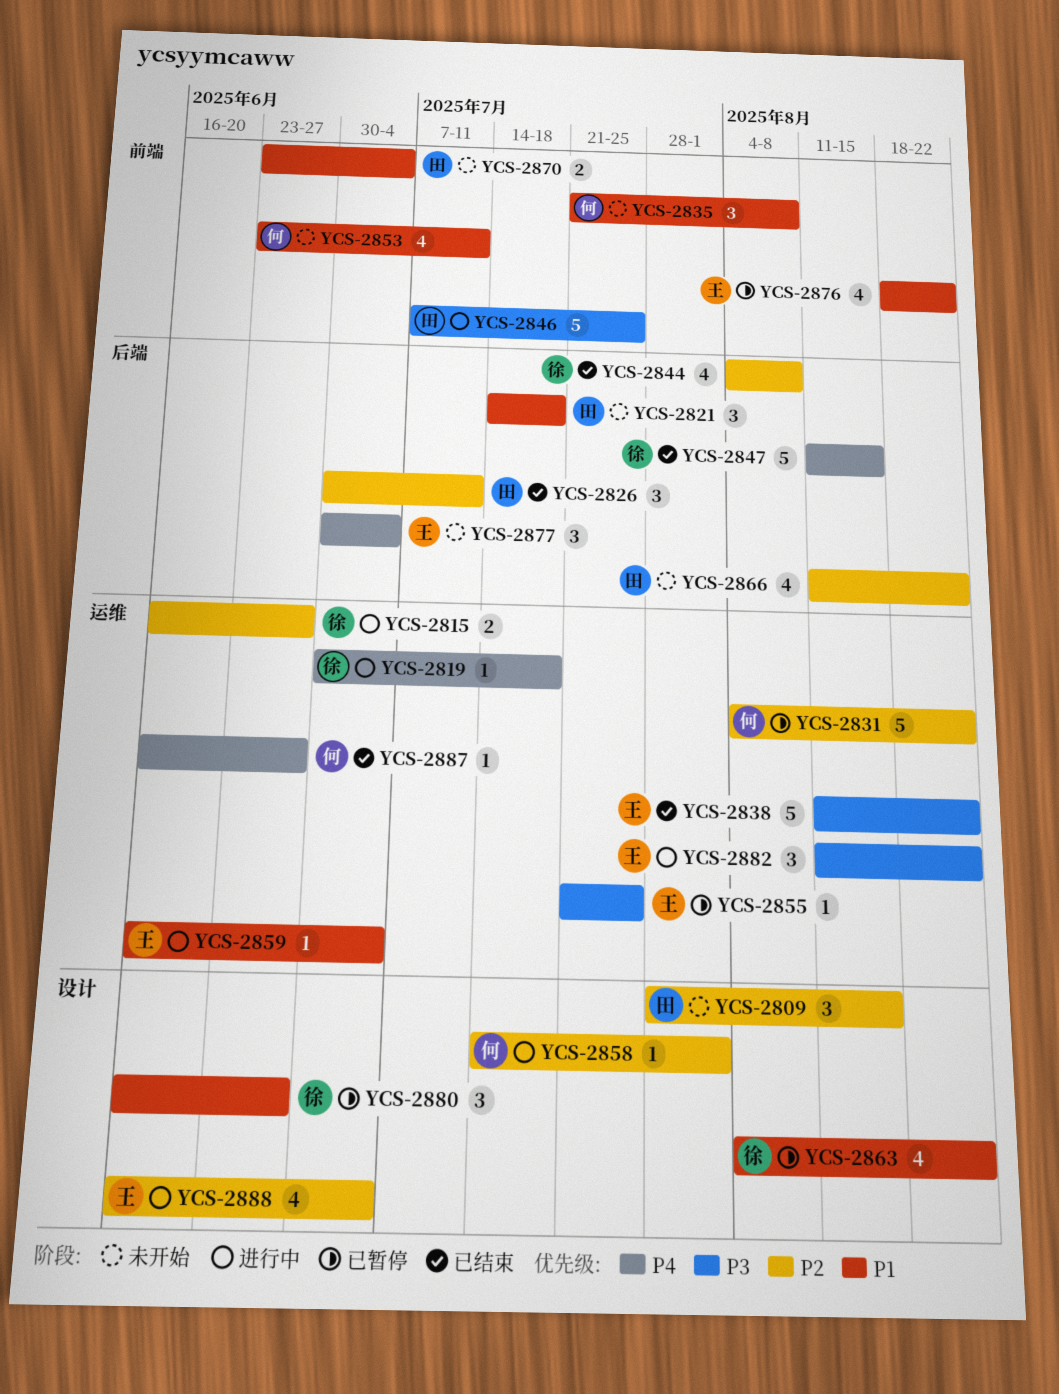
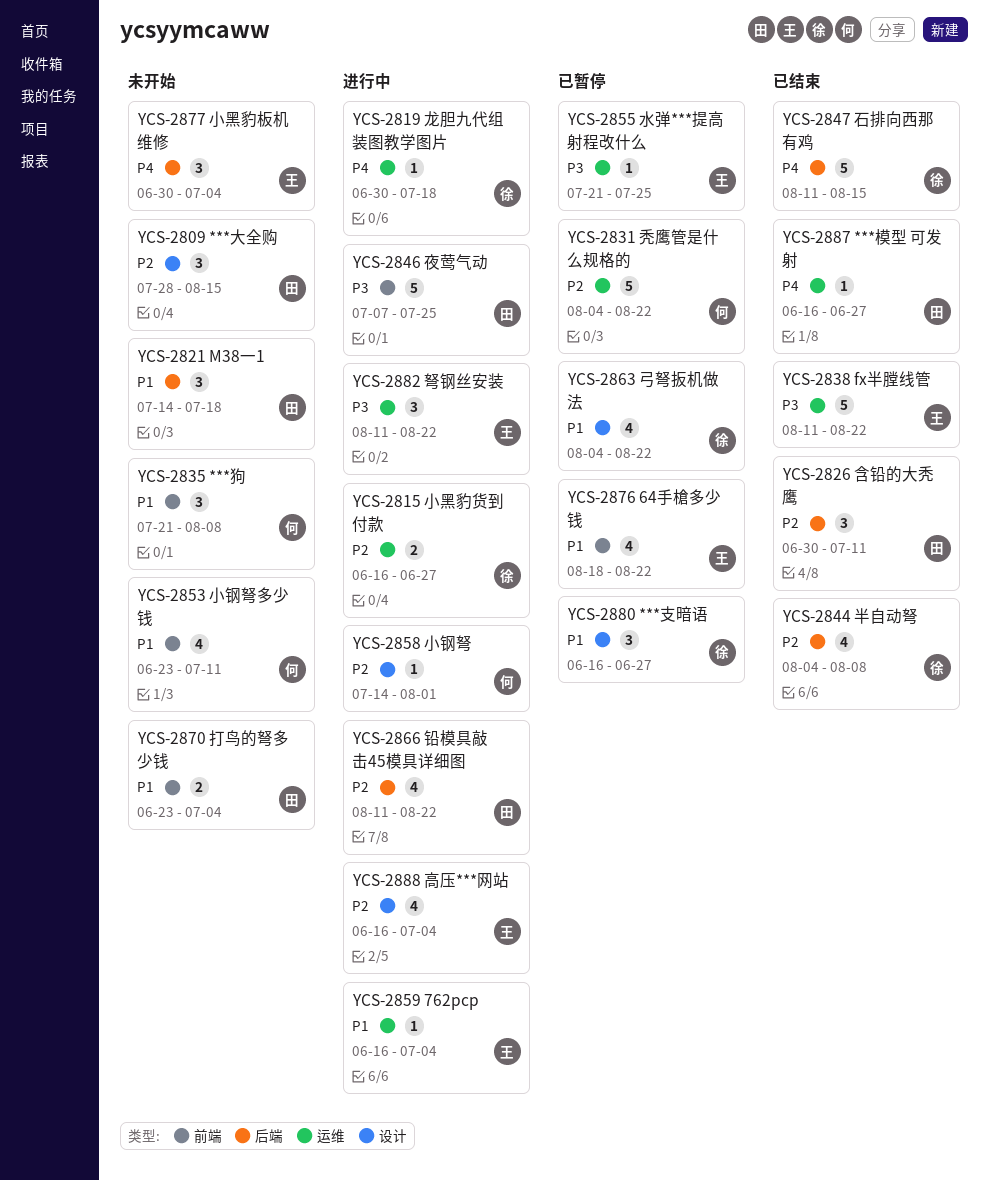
YCS-2866, status: 未开始 -> 进行中
YCS-2887, owner: 何 -> 田

